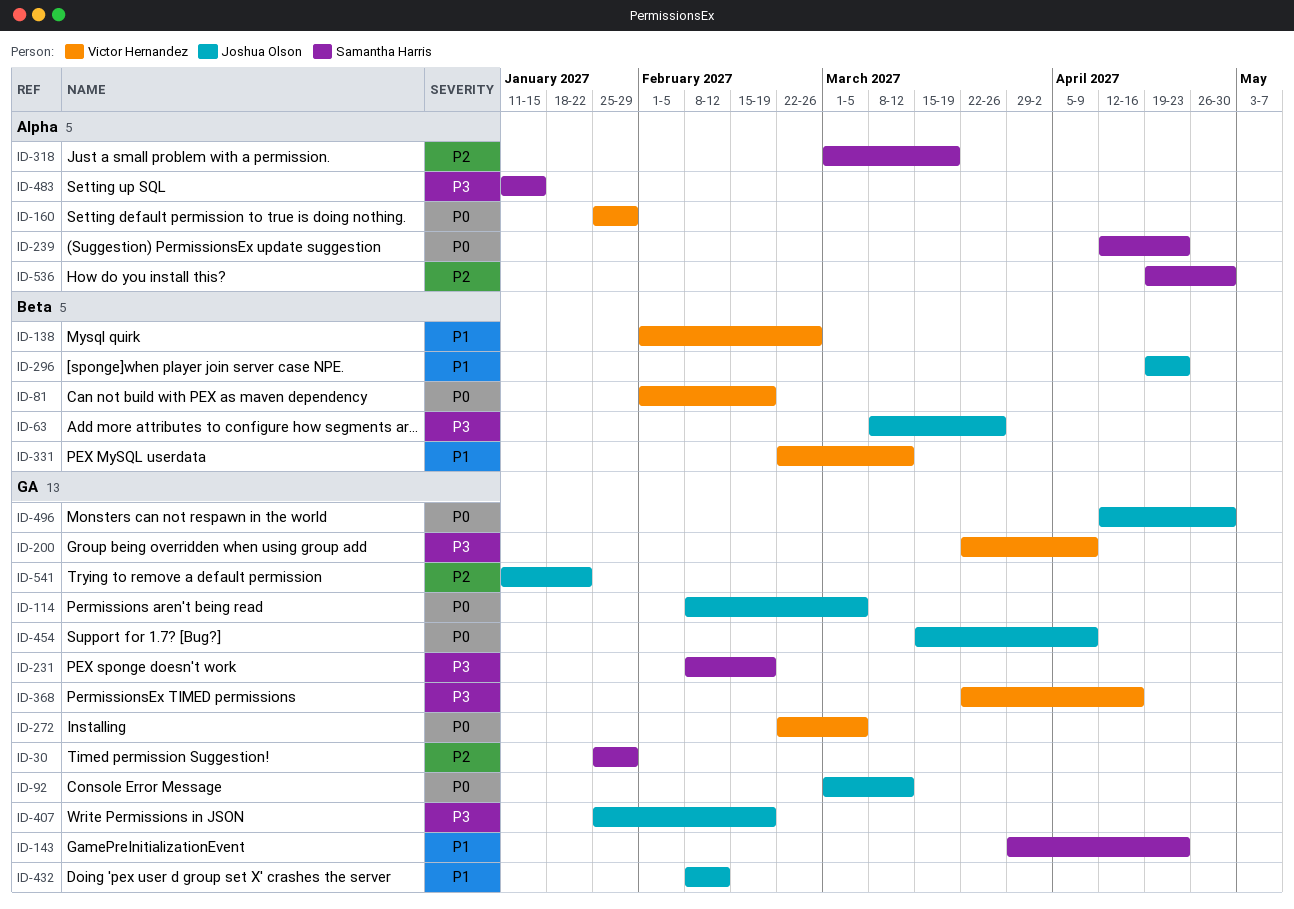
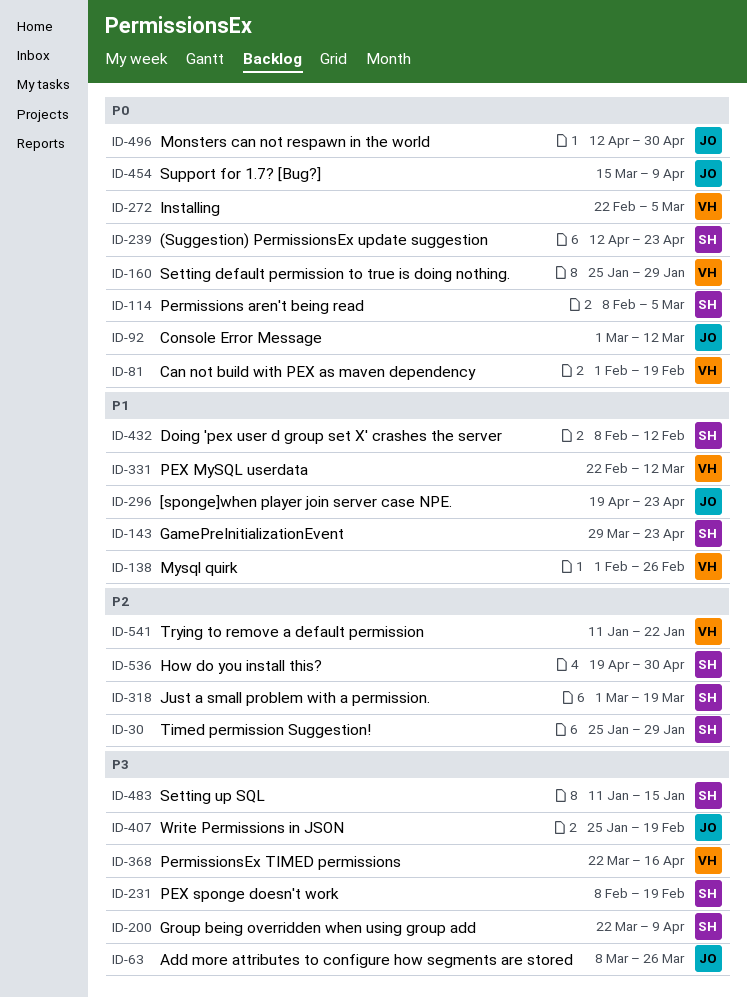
ID-114, owner: Joshua Olson -> Samantha Harris
ID-200, owner: Victor Hernandez -> Samantha Harris
ID-432, owner: Joshua Olson -> Samantha Harris
ID-541, owner: Joshua Olson -> Victor Hernandez

